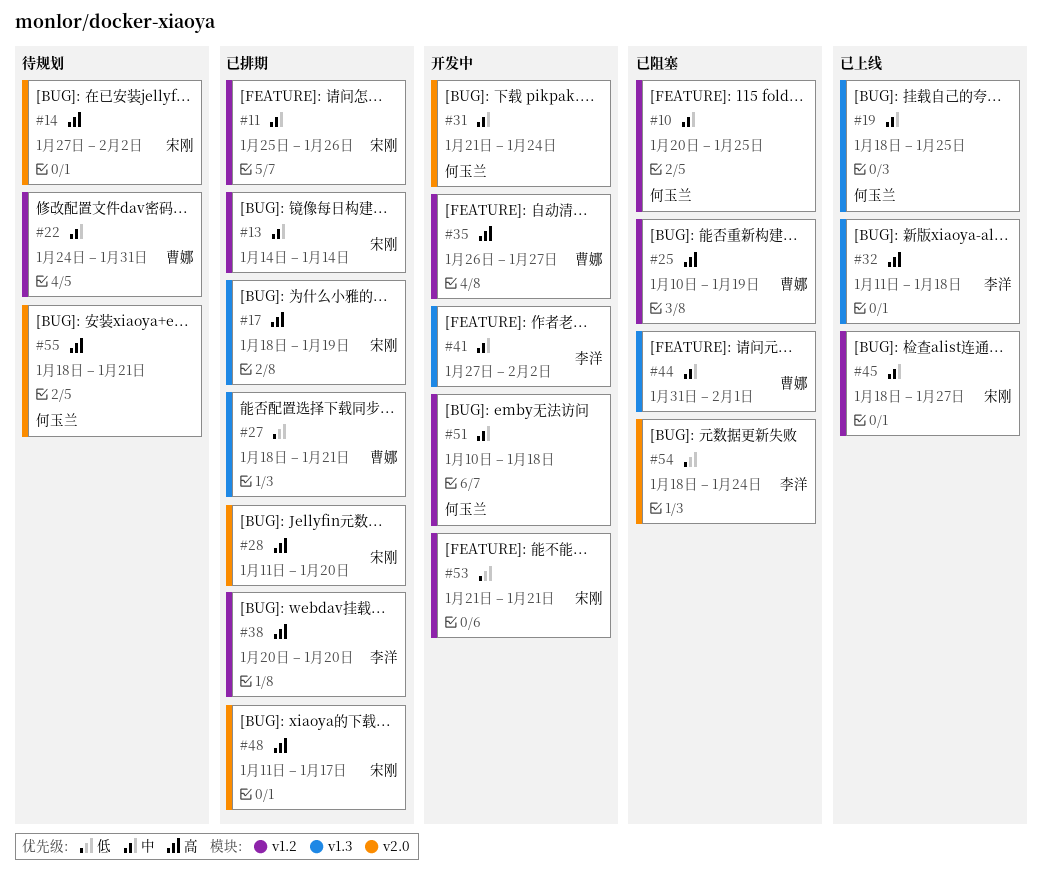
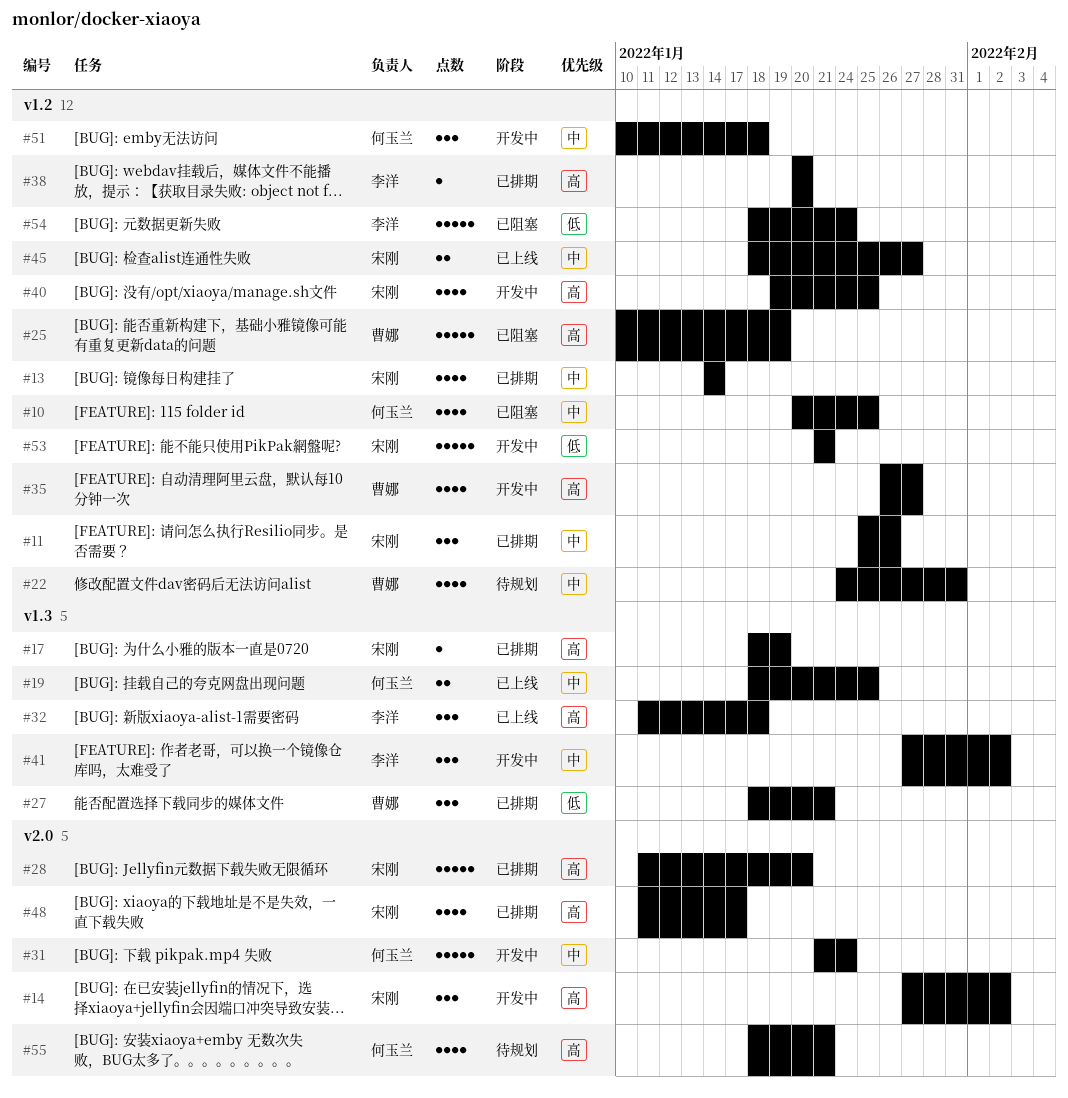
#14, status: 待规划 -> 开发中
#40: none -> present
#44: present -> none
#54, label: v2.0 -> v1.2

